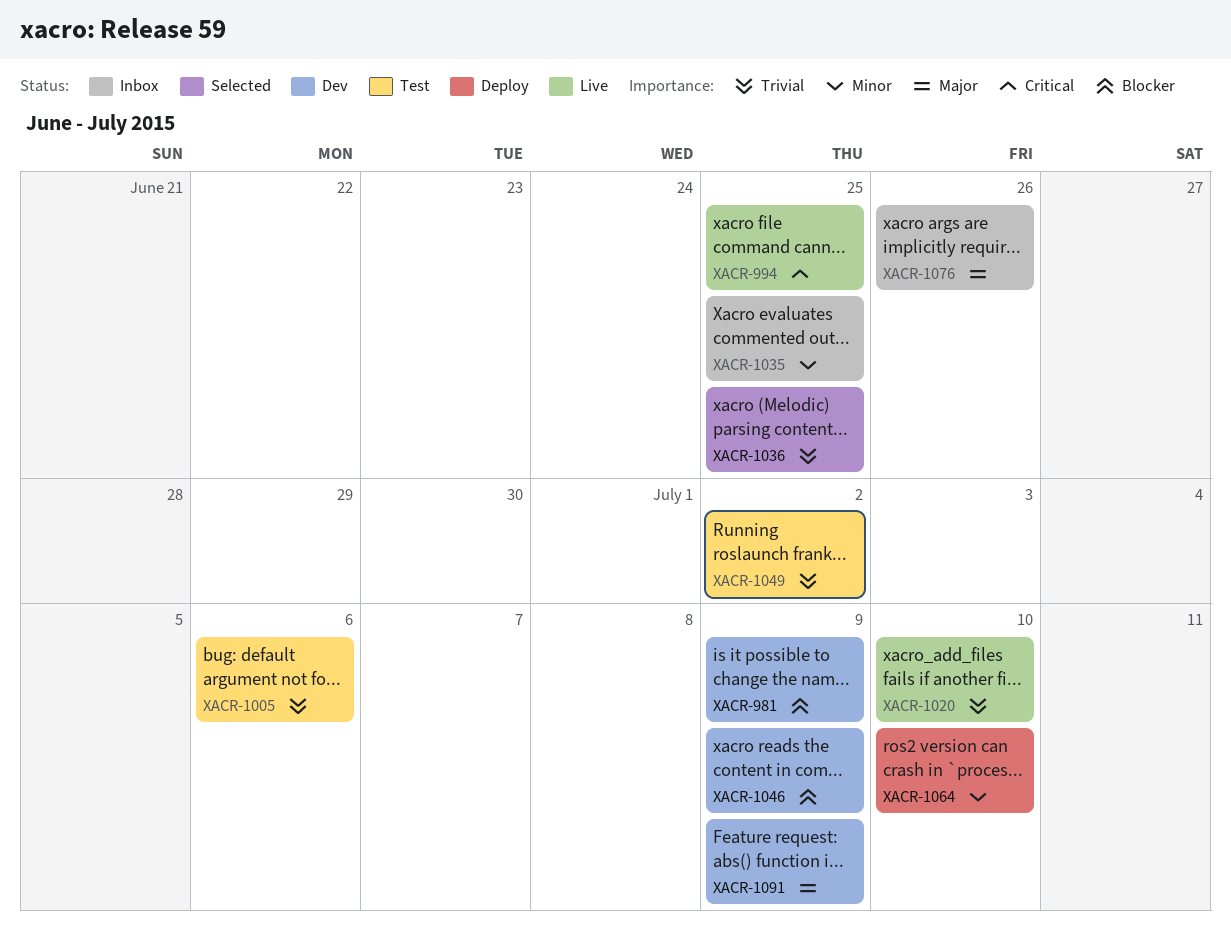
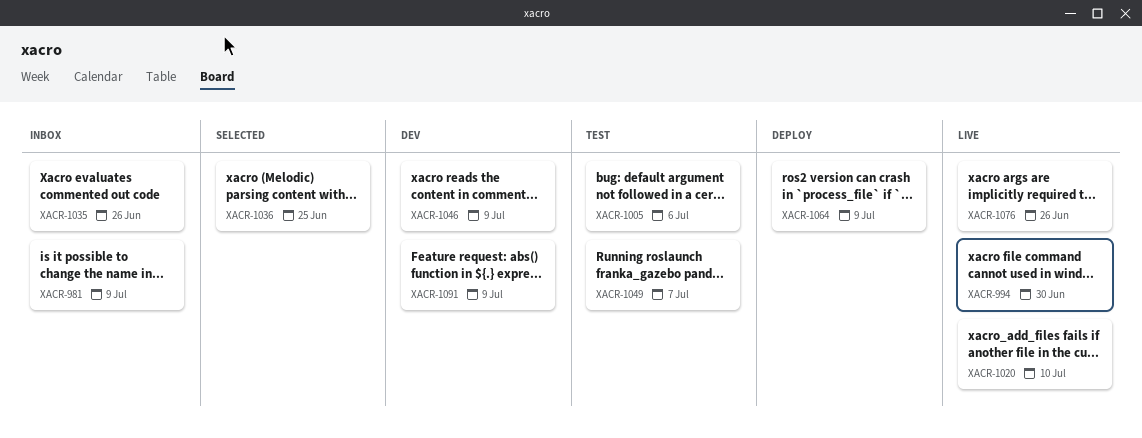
XACR-981, status: Dev -> Inbox
XACR-994, due: Jun 25 -> Jun 30
XACR-1035, due: Jun 25 -> Jun 26
XACR-1049, due: Jul 2 -> Jul 7
XACR-1064, due: Jul 10 -> Jul 9
XACR-1076, status: Inbox -> Live

